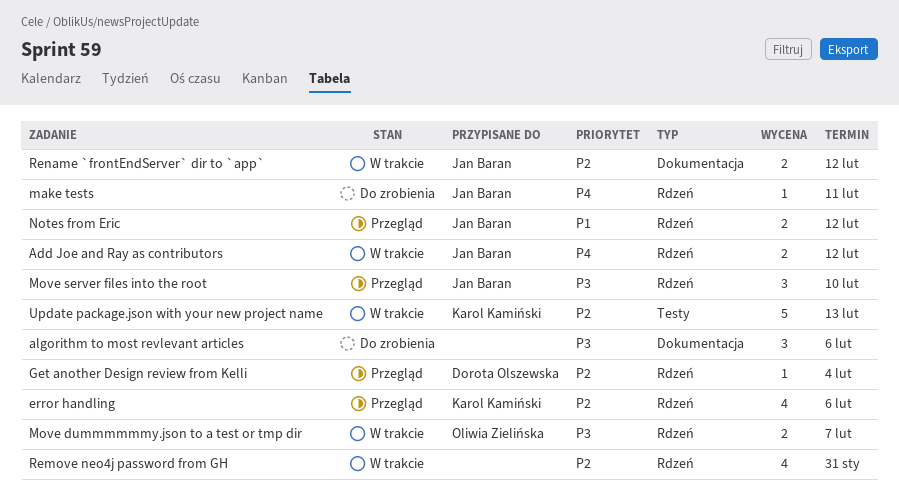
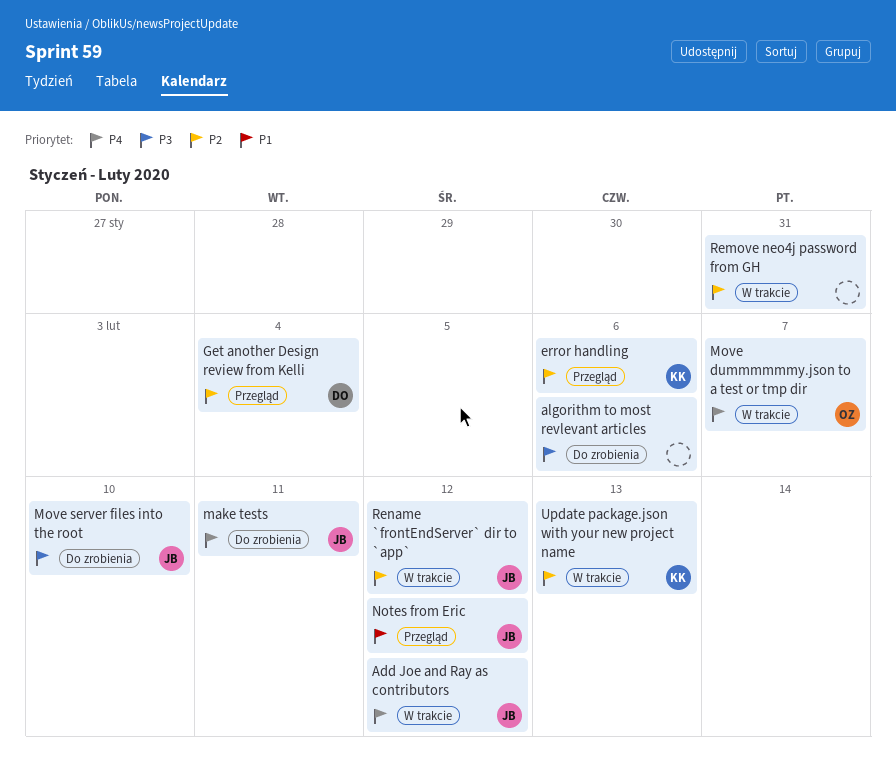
Move dummmmmmy.json to a test or tmp dir, priority: P3 -> P4
Move server files into the root, status: Przegląd -> Do zrobienia

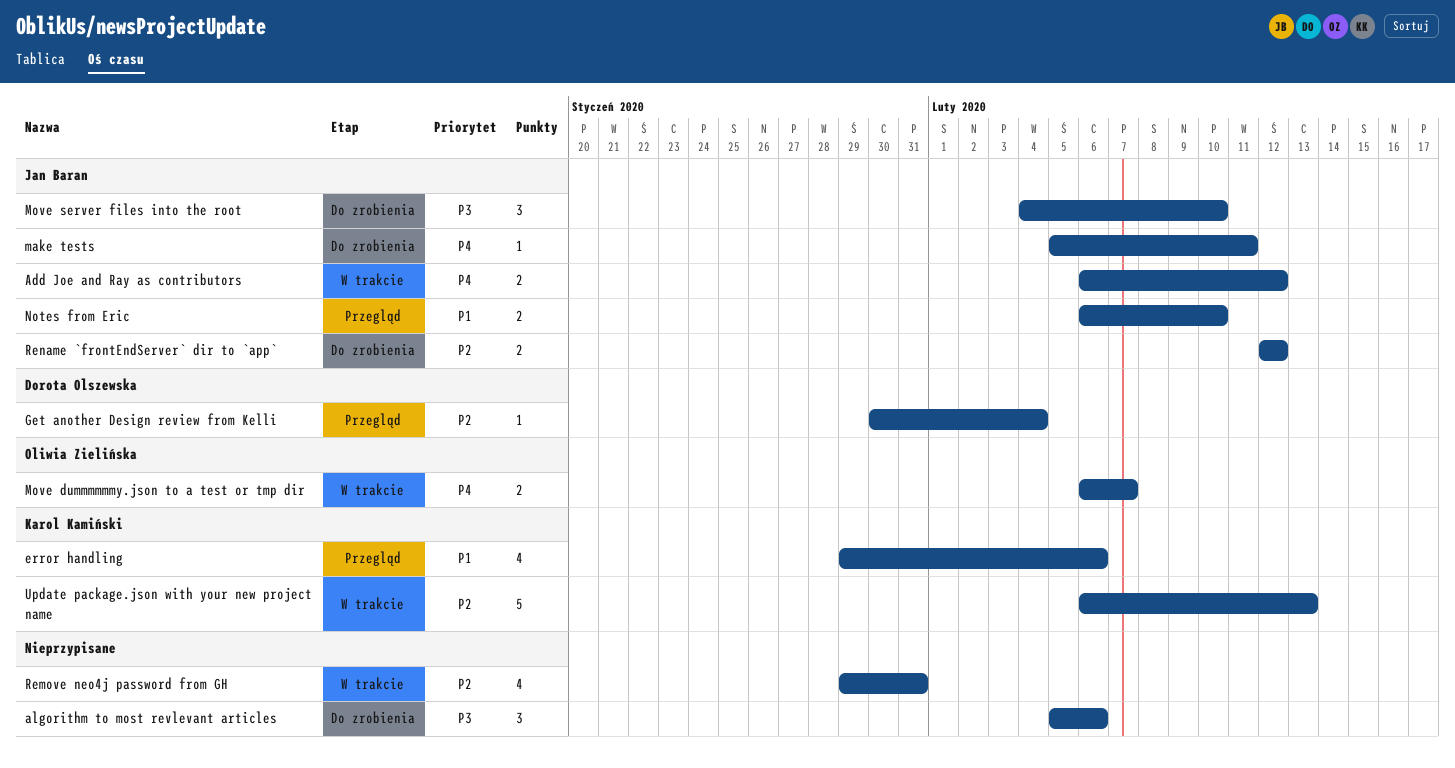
error handling, priority: P2 -> P1
Notes from Eric, due: Feb 12 -> Feb 10
Rename `frontEndServer` dir to `app`, status: W trakcie -> Do zrobienia

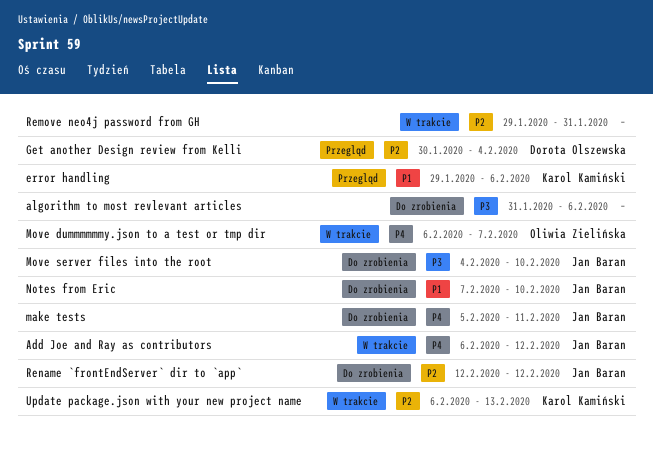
algorithm to most revlevant articles, start: Feb 5 -> Jan 31
Notes from Eric, status: Przegląd -> Do zrobienia
Notes from Eric, start: Feb 6 -> Feb 7

